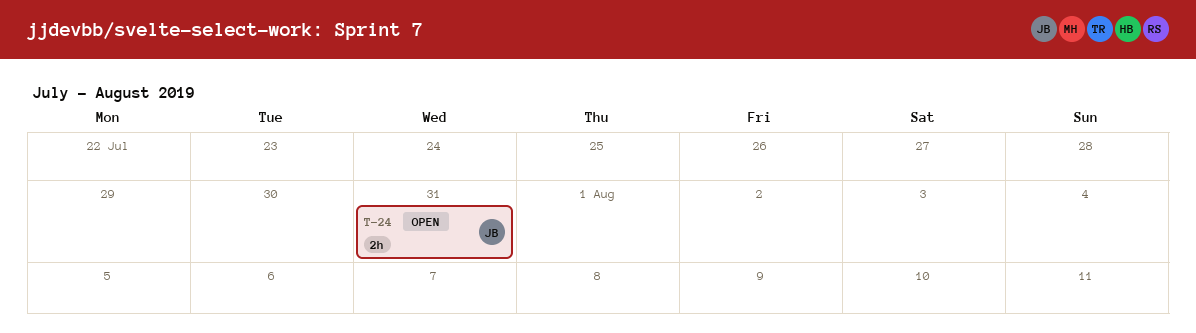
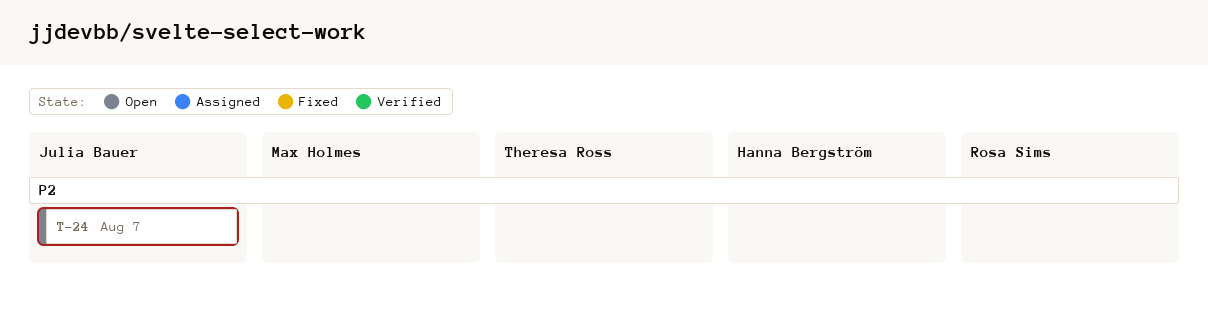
T-24, due: Jul 31 -> Aug 7

